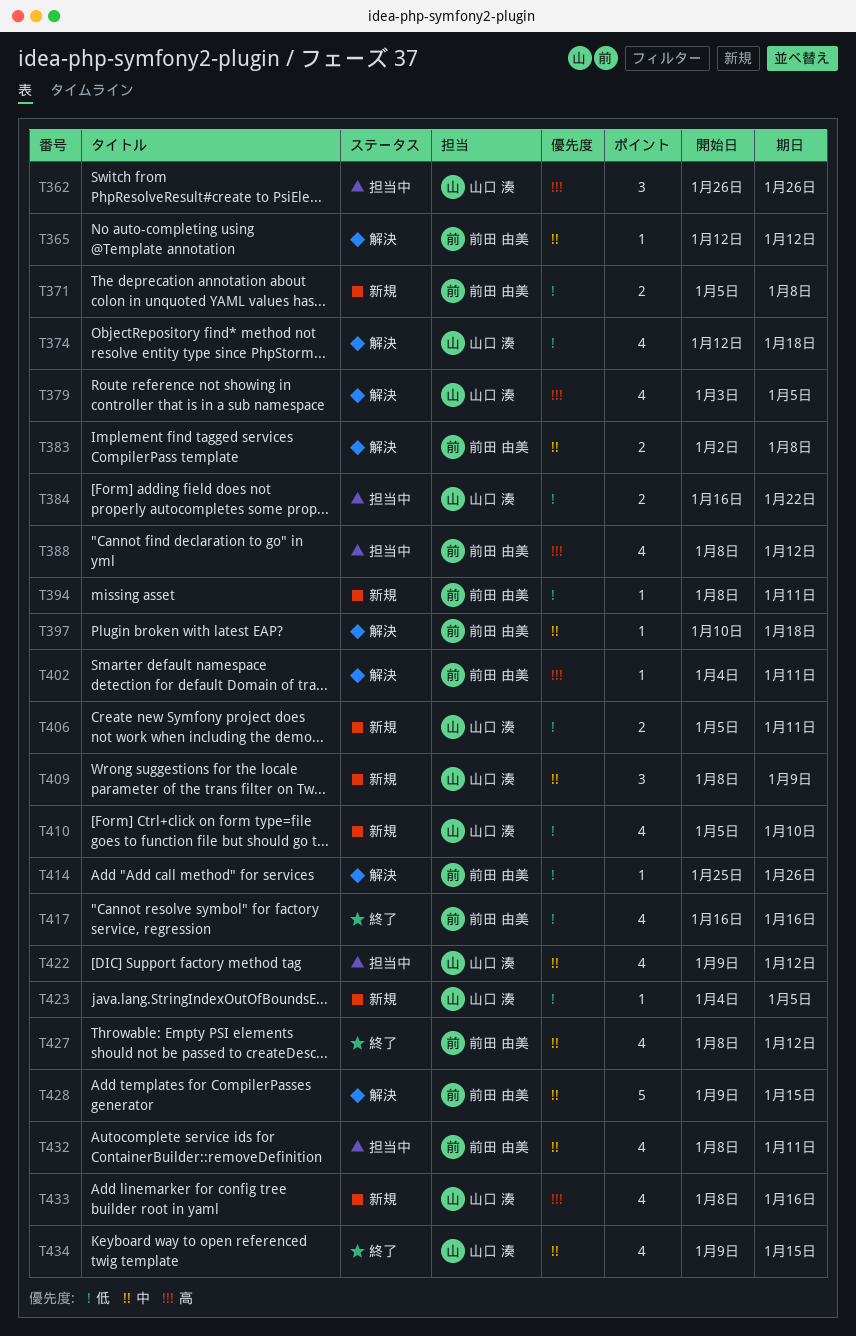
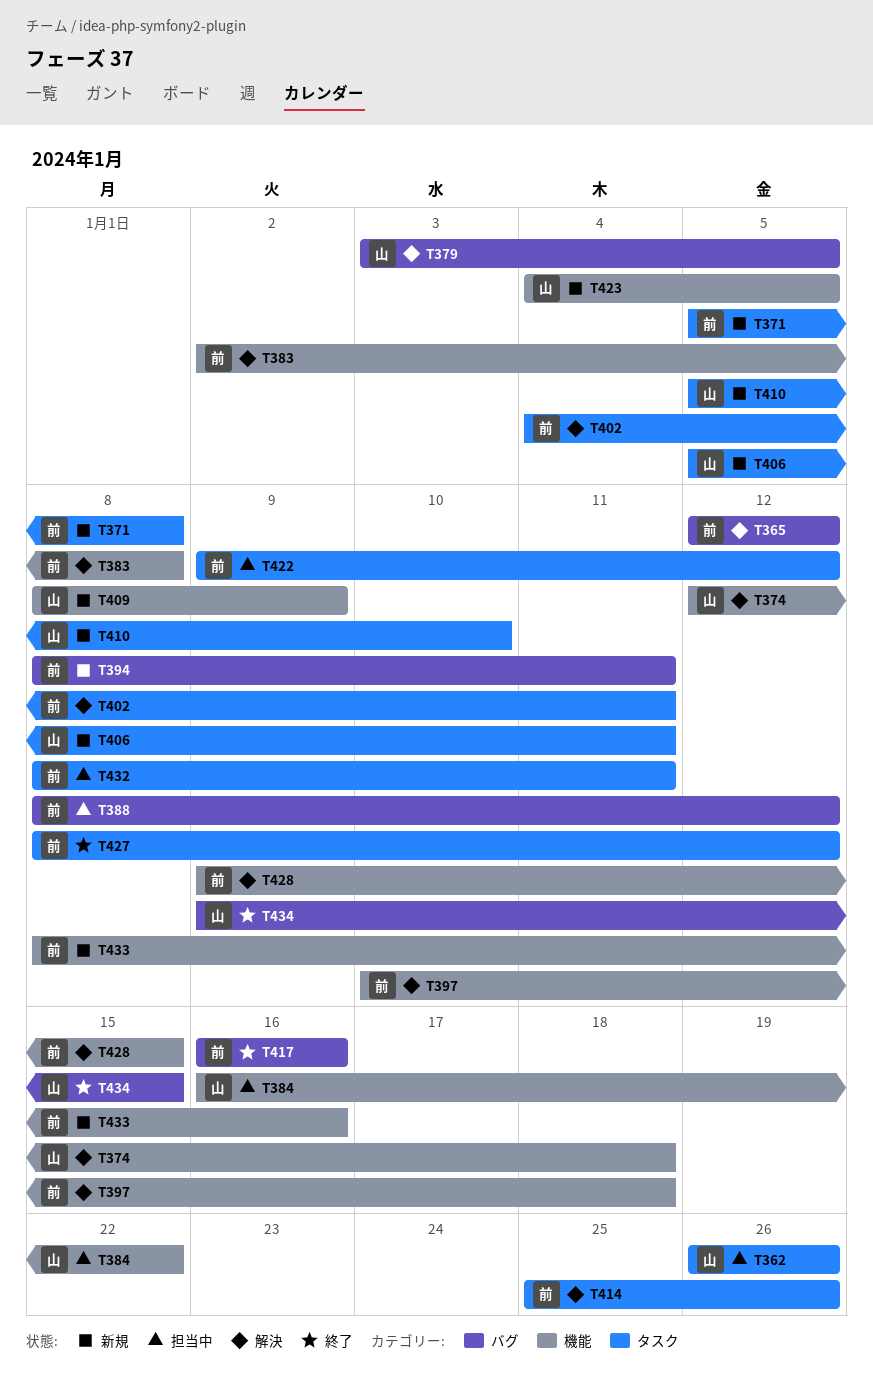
T422, owner: 山口 湊 -> 前田 由美
T433, owner: 山口 湊 -> 前田 由美

